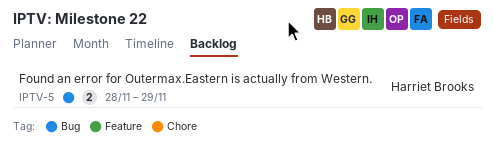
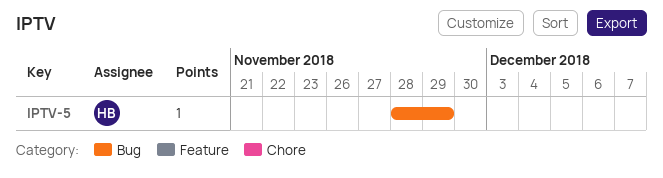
IPTV-5, estimate: 2 -> 1

